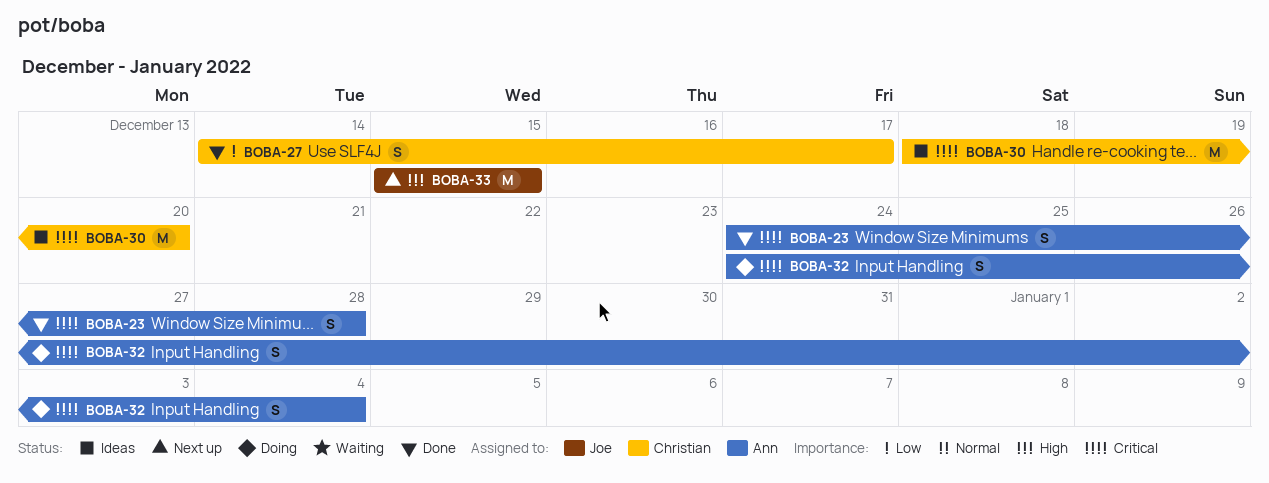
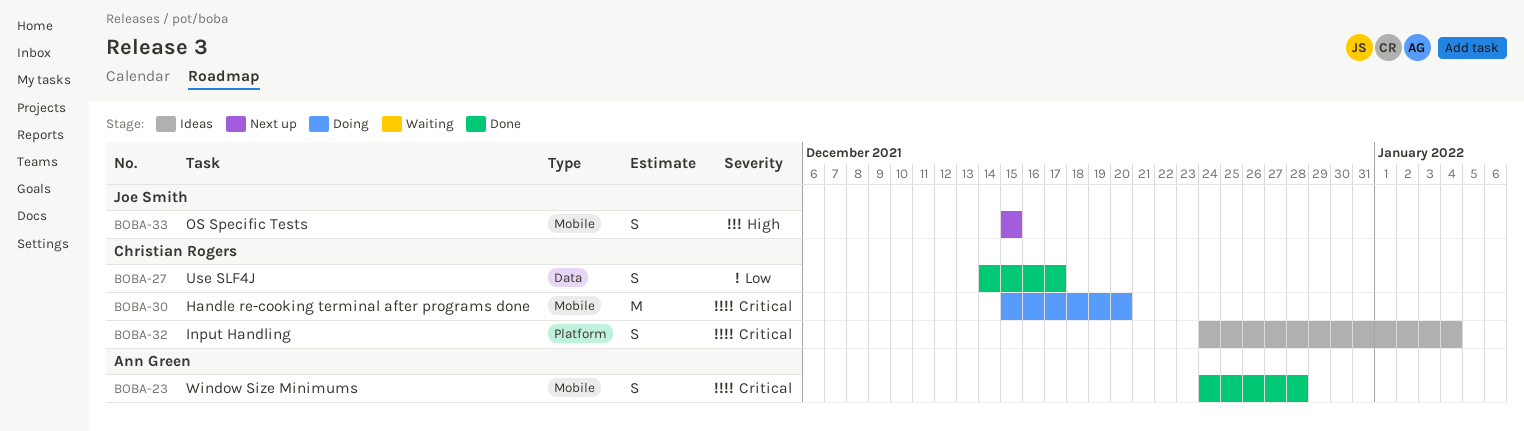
BOBA-30, status: Ideas -> Doing
BOBA-30, start: Dec 18 -> Dec 15
BOBA-32, status: Doing -> Ideas
BOBA-32, owner: Ann Green -> Christian Rogers
BOBA-33, estimate: M -> S

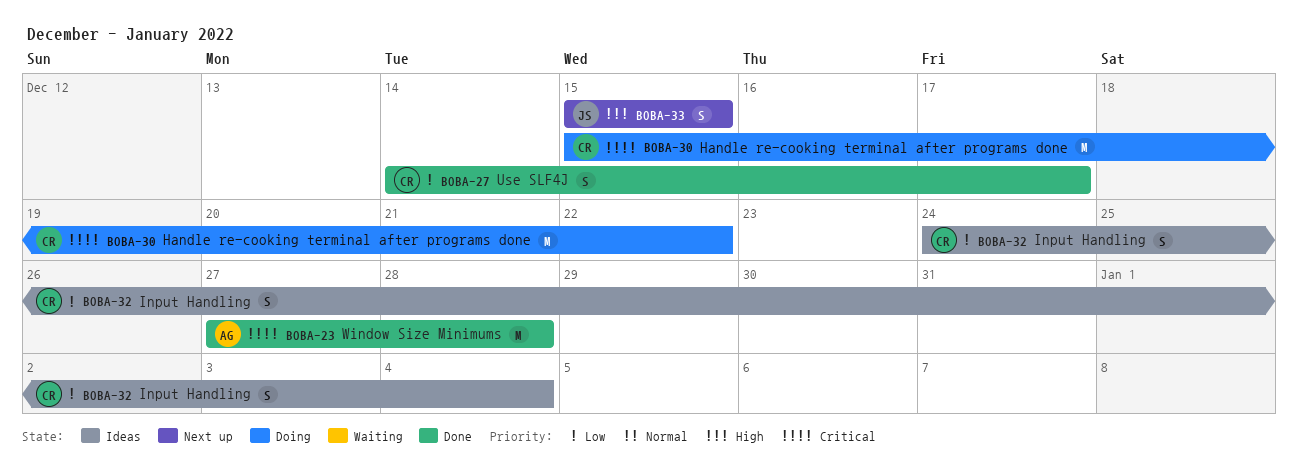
BOBA-23, estimate: S -> M
BOBA-23, start: Dec 24 -> Dec 27
BOBA-30, due: Dec 20 -> Dec 22
BOBA-32, priority: Critical -> Low

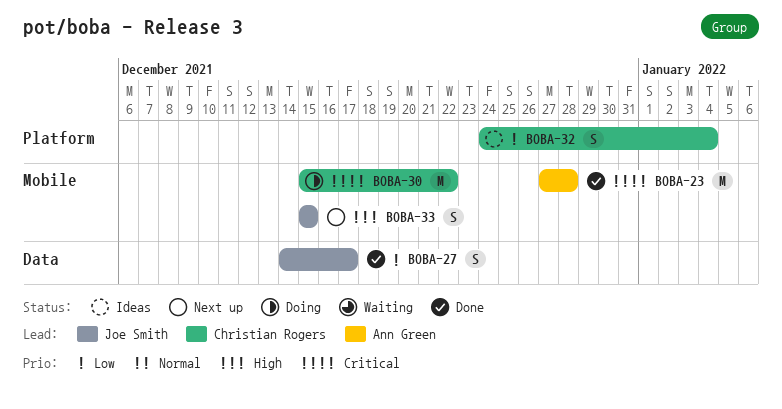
BOBA-27, owner: Christian Rogers -> Joe Smith

